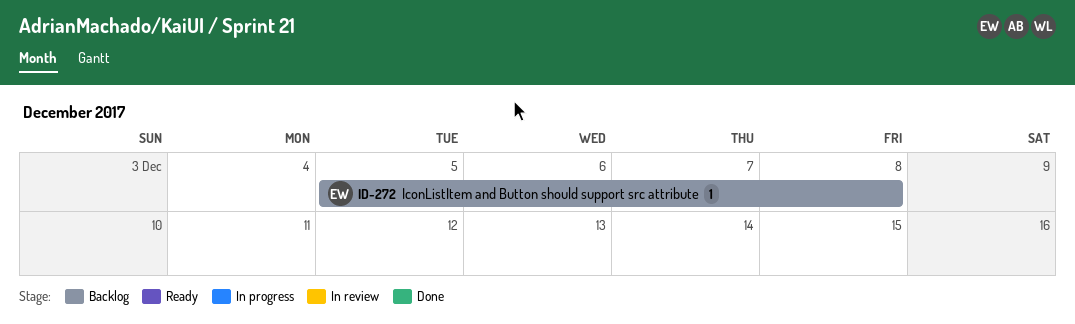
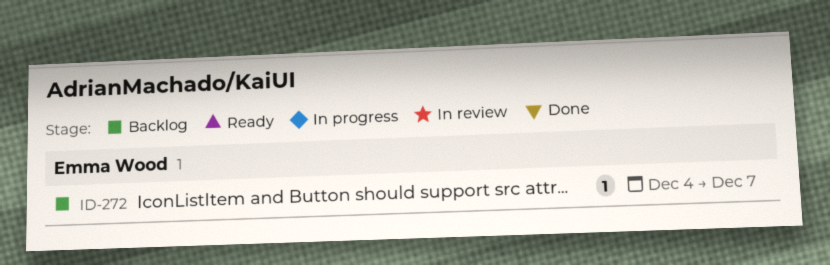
ID-272, start: Dec 5 -> Dec 4
ID-272, due: Dec 8 -> Dec 7

